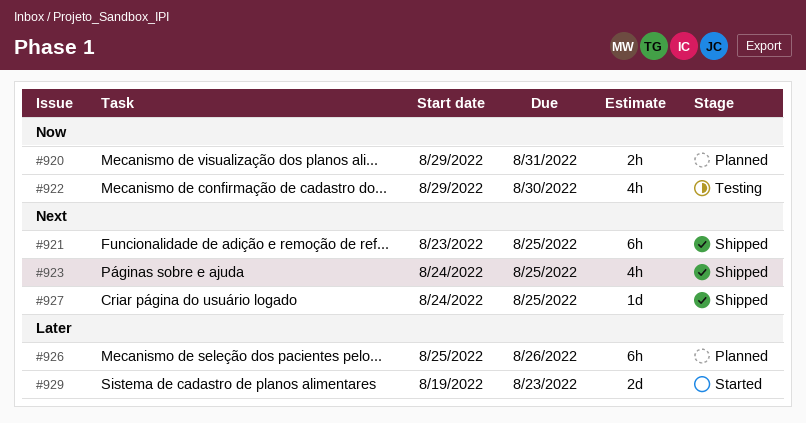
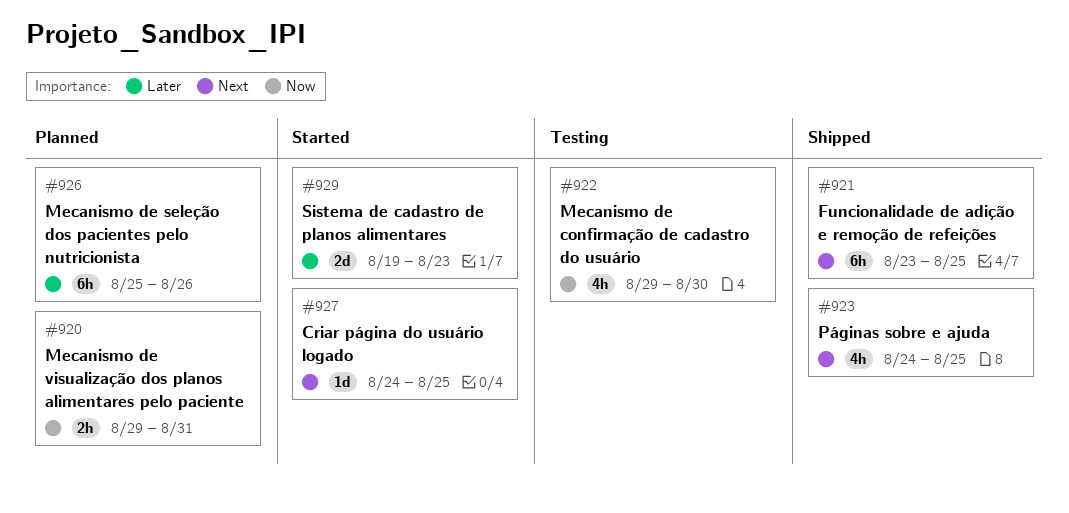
#927, status: Shipped -> Started

